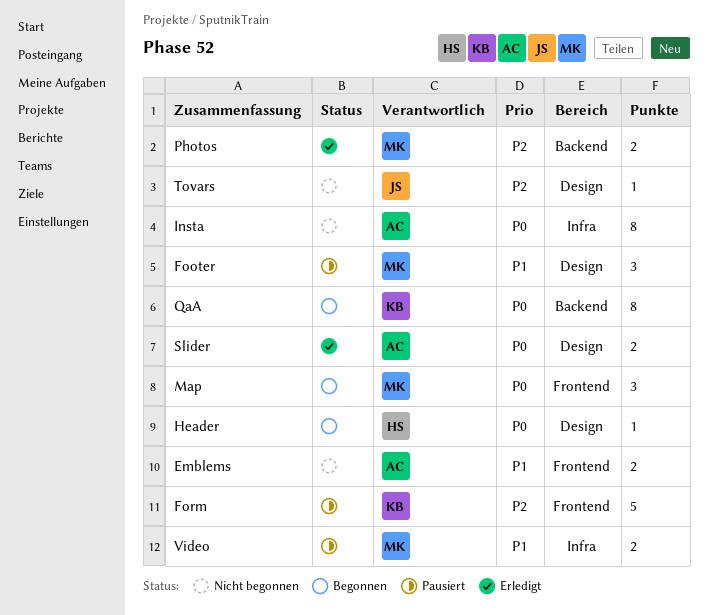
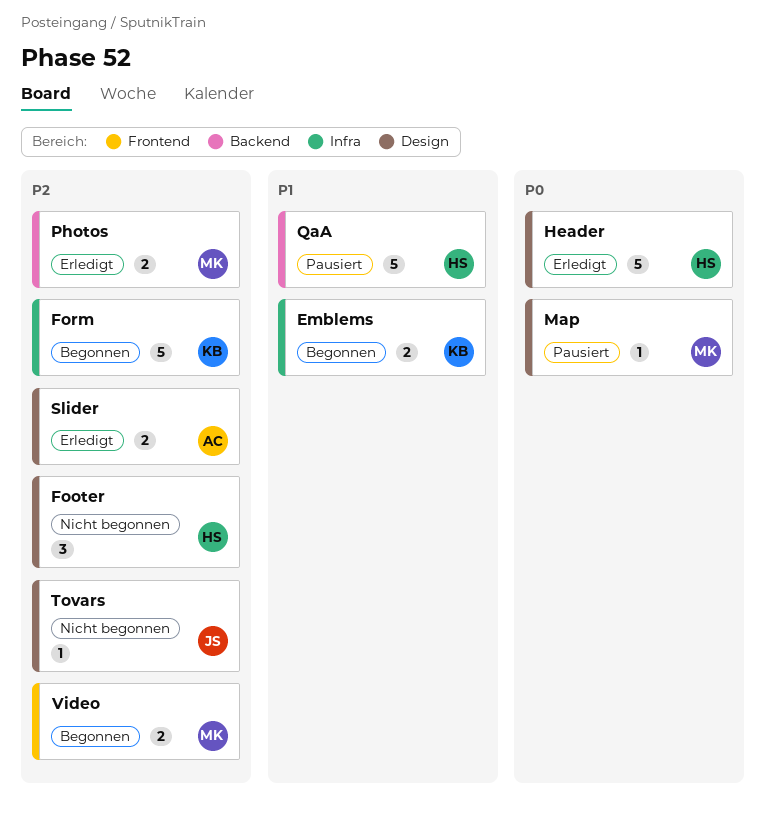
Emblems, status: Nicht begonnen -> Begonnen
Emblems, owner: AC -> KB
Emblems, label: Frontend -> Infra
Footer, status: Pausiert -> Nicht begonnen
Footer, owner: MK -> HS
Footer, priority: P1 -> P2
Form, status: Pausiert -> Begonnen
Form, label: Frontend -> Infra
Header, status: Begonnen -> Erledigt
Header, estimate: 1 -> 5
Insta: present -> none
Map, status: Begonnen -> Pausiert
Map, label: Frontend -> Design
Map, estimate: 3 -> 1
QaA, status: Begonnen -> Pausiert
QaA, owner: KB -> HS
QaA, priority: P0 -> P1
QaA, estimate: 8 -> 5
Slider, priority: P0 -> P2
Video, status: Pausiert -> Begonnen
Video, priority: P1 -> P2
Video, label: Infra -> Frontend

